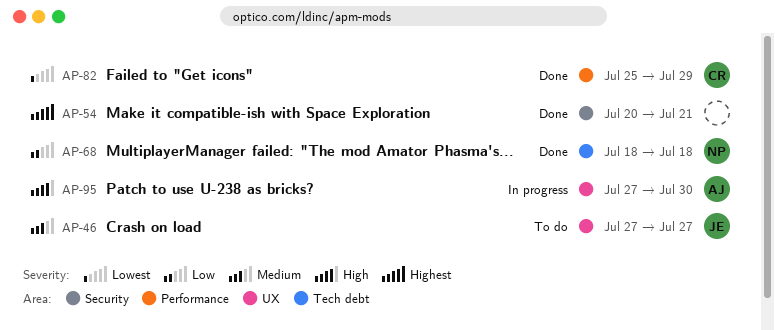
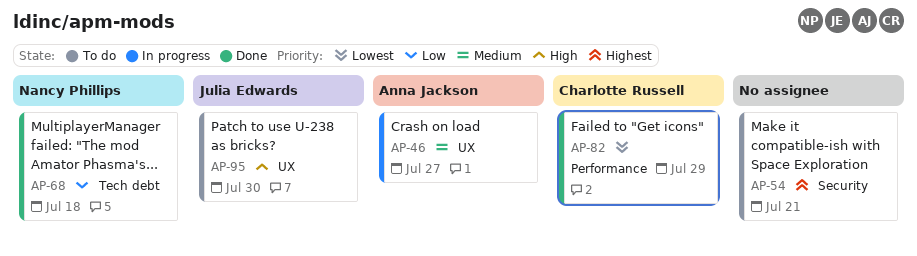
AP-46, status: To do -> In progress
AP-46, owner: Julia Edwards -> Anna Jackson
AP-54, status: Done -> To do
AP-95, status: In progress -> To do
AP-95, owner: Anna Jackson -> Julia Edwards

